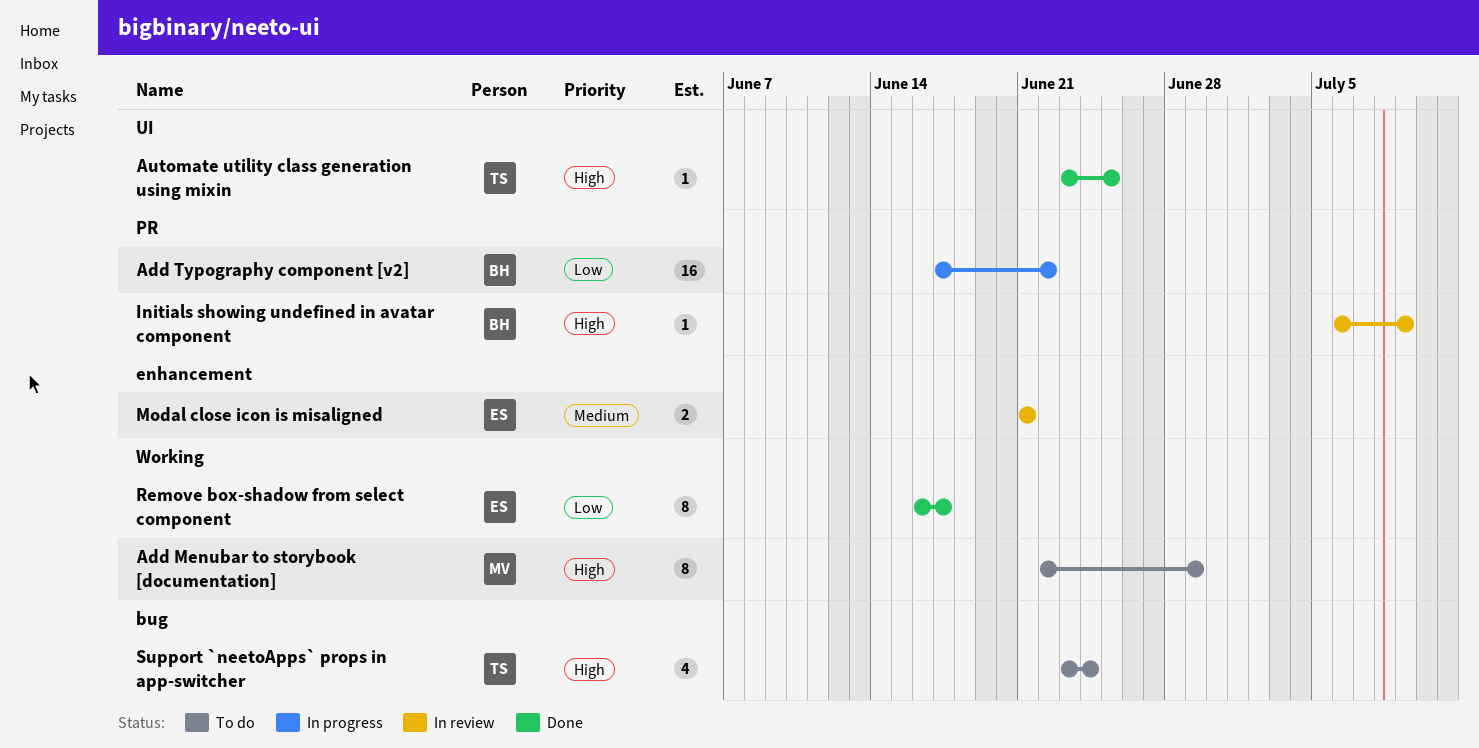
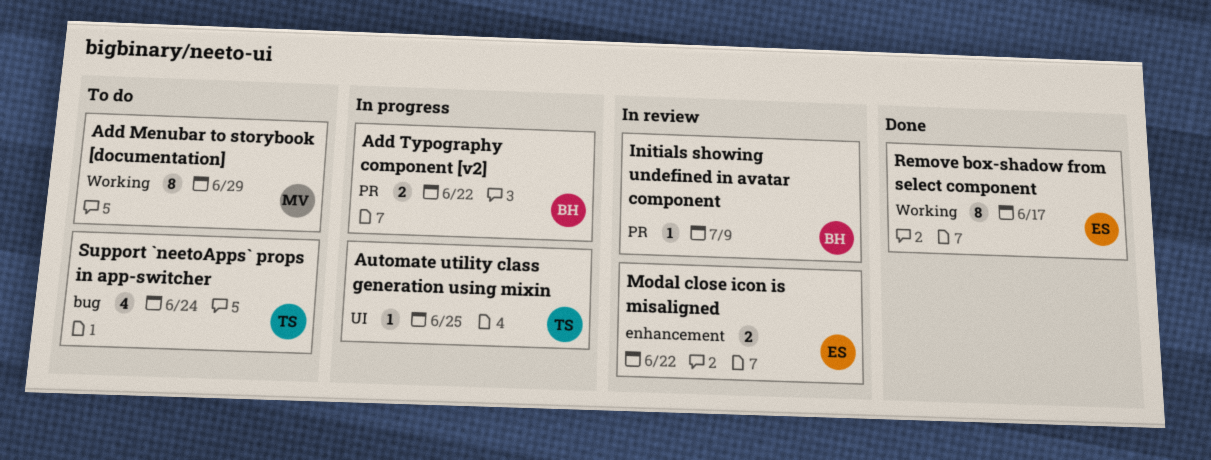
Add Typography component [v2], estimate: 16 -> 2
Automate utility class generation using mixin, status: Done -> In progress
Modal close icon is misaligned, due: Jun 21 -> Jun 22

